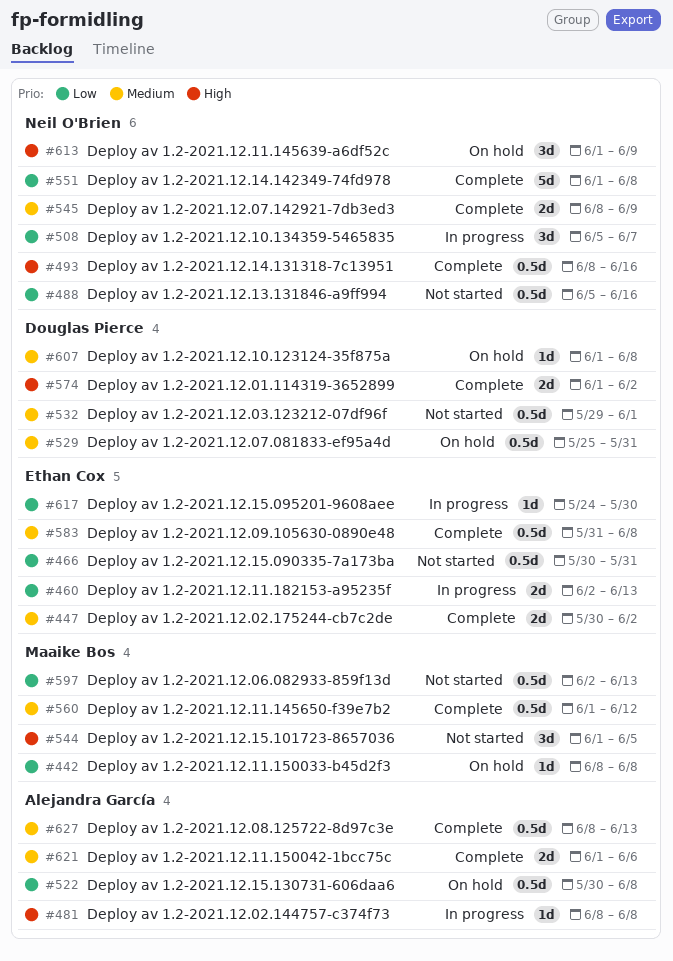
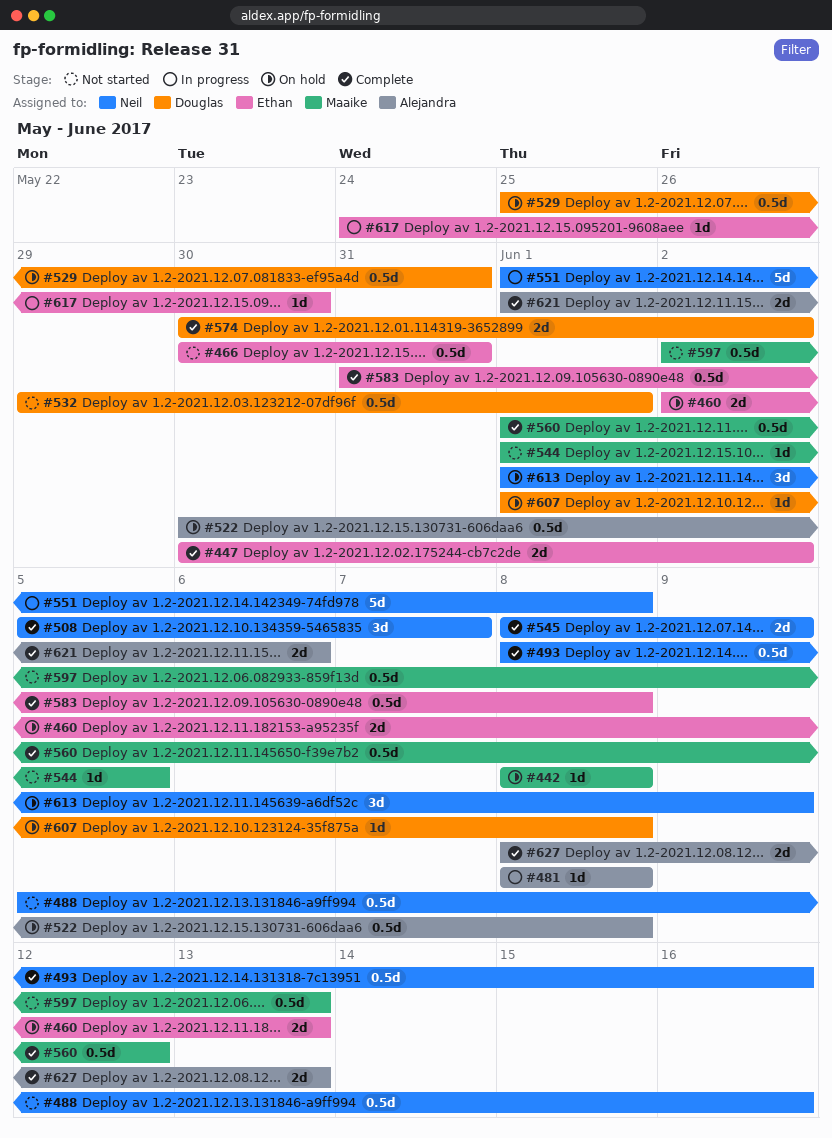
#460, status: In progress -> On hold
#508, status: In progress -> Complete
#544, estimate: 3d -> 1d
#551, status: Complete -> In progress
#574, start: Jun 1 -> May 30
#627, estimate: 0.5d -> 2d

